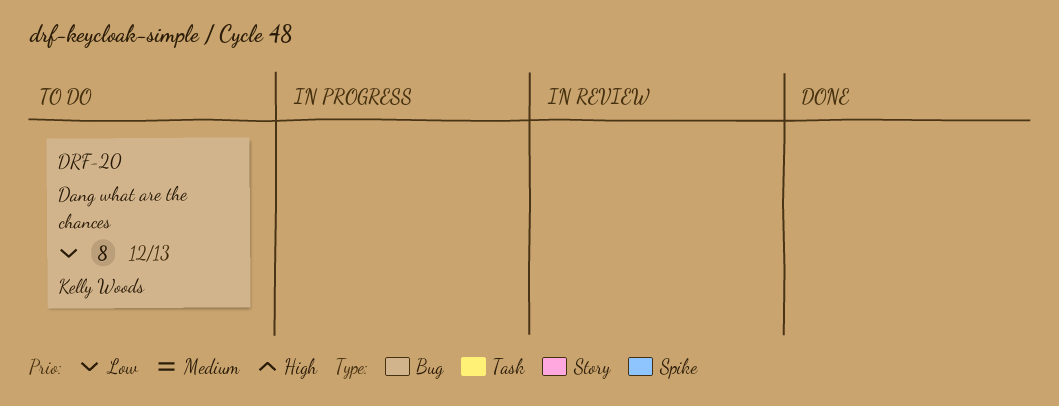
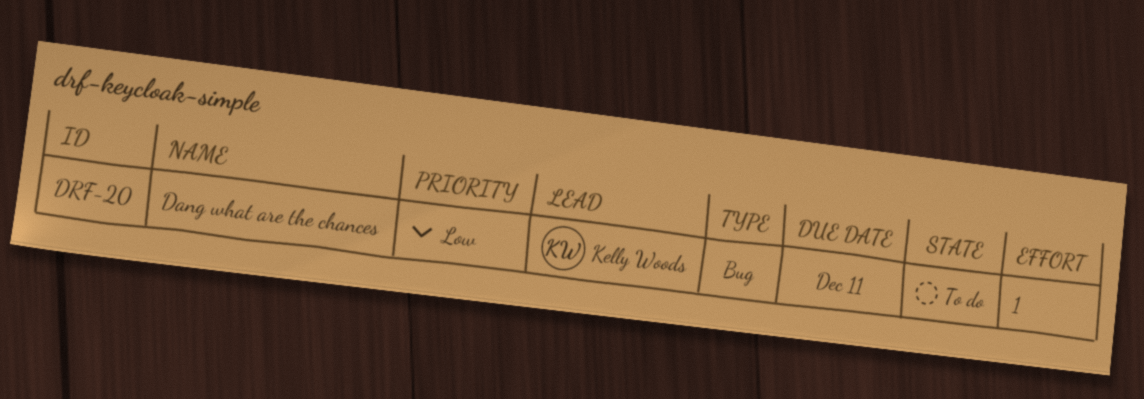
DRF-20, estimate: 8 -> 1
DRF-20, due: Dec 13 -> Dec 11

